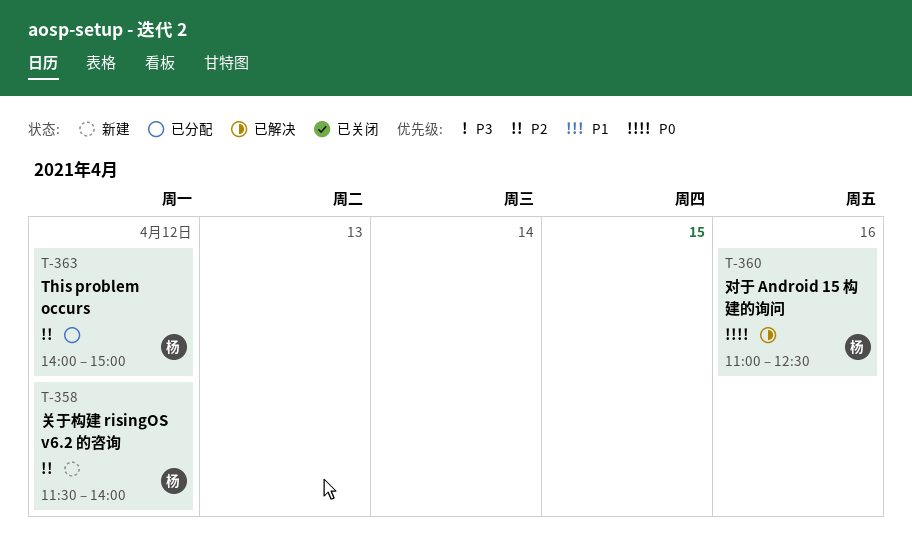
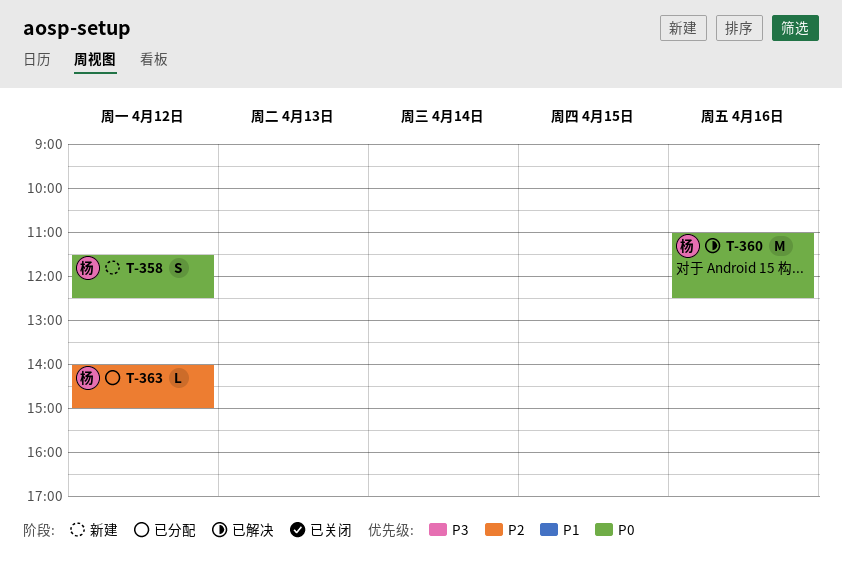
T-358, priority: P2 -> P0
T-358, ends: 14:00 -> 12:30

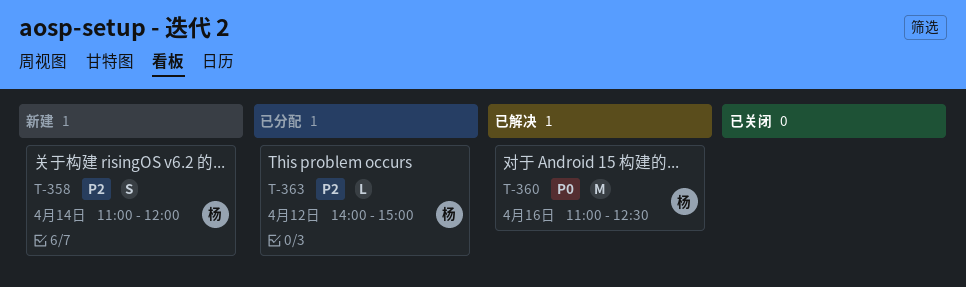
T-358, priority: P0 -> P2
T-358, day: Apr 12 -> Apr 14
T-358, begins: 11:30 -> 11:00
T-358, ends: 12:30 -> 12:00

